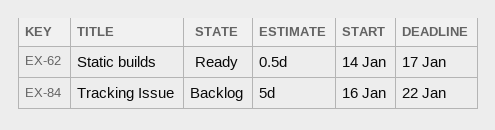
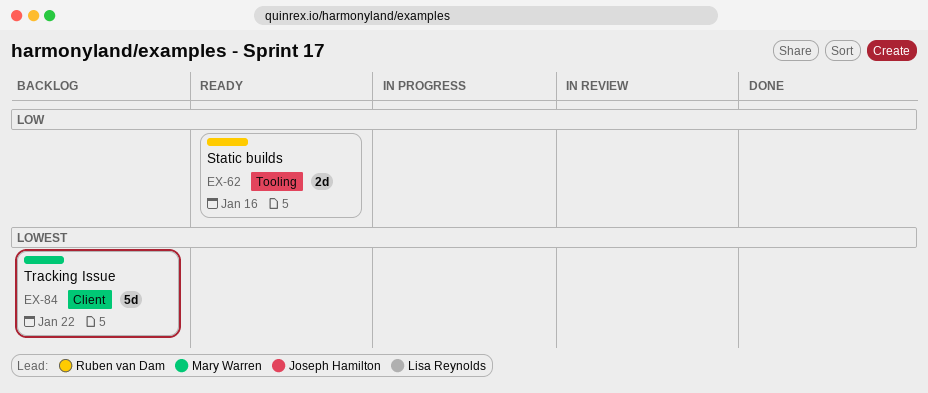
EX-62, estimate: 0.5d -> 2d
EX-62, due: Jan 17 -> Jan 16

